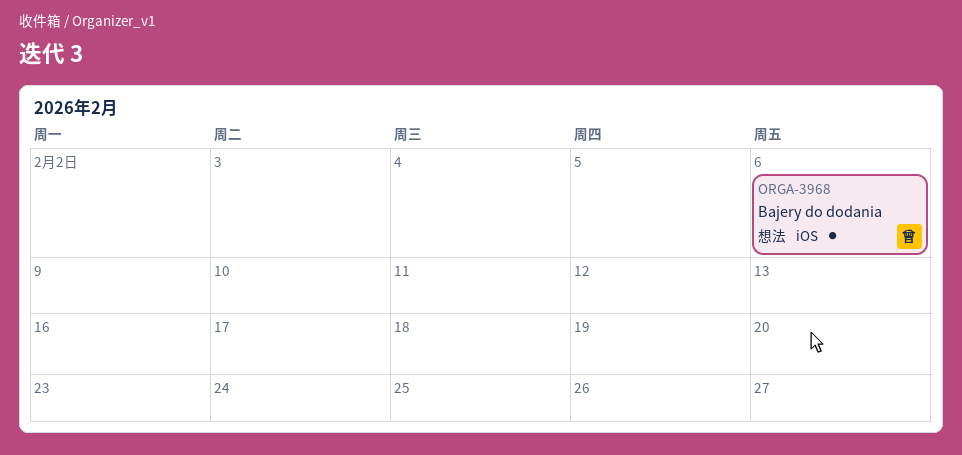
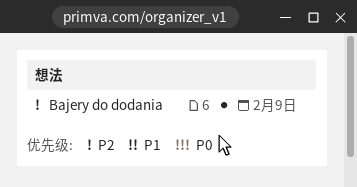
Bajery do dodania, due: Feb 6 -> Feb 9

